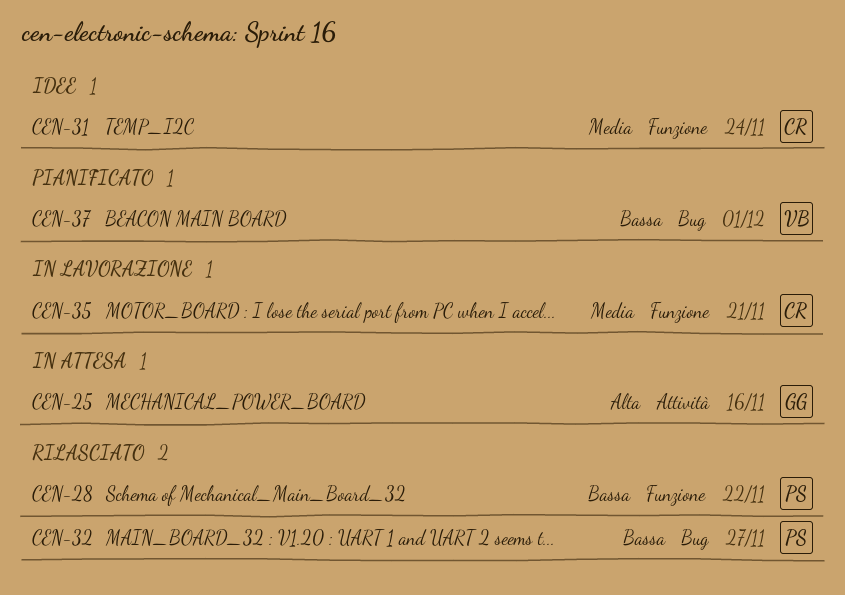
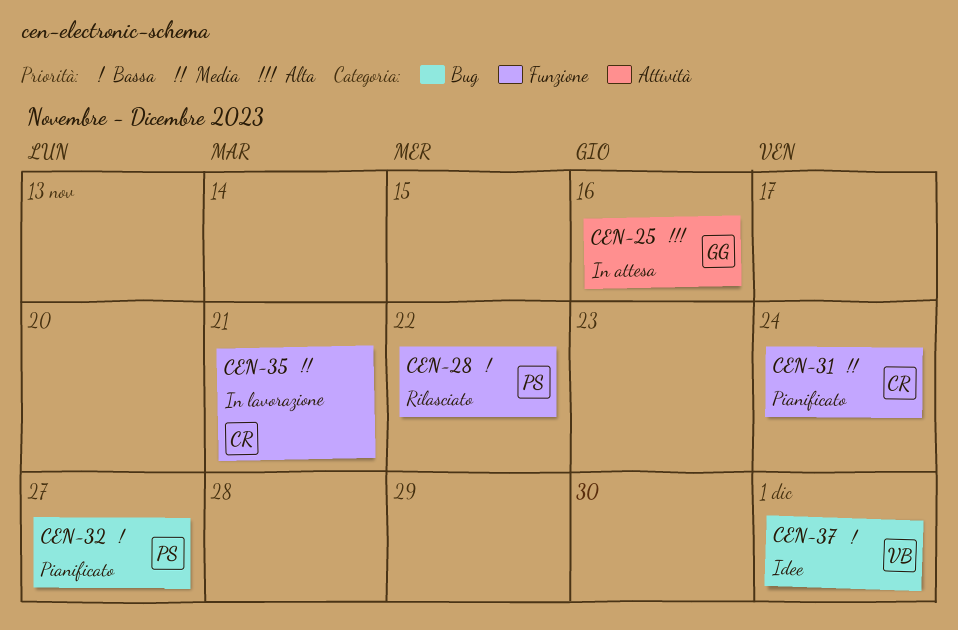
CEN-31, status: Idee -> Pianificato
CEN-32, status: Rilasciato -> Pianificato
CEN-37, status: Pianificato -> Idee

